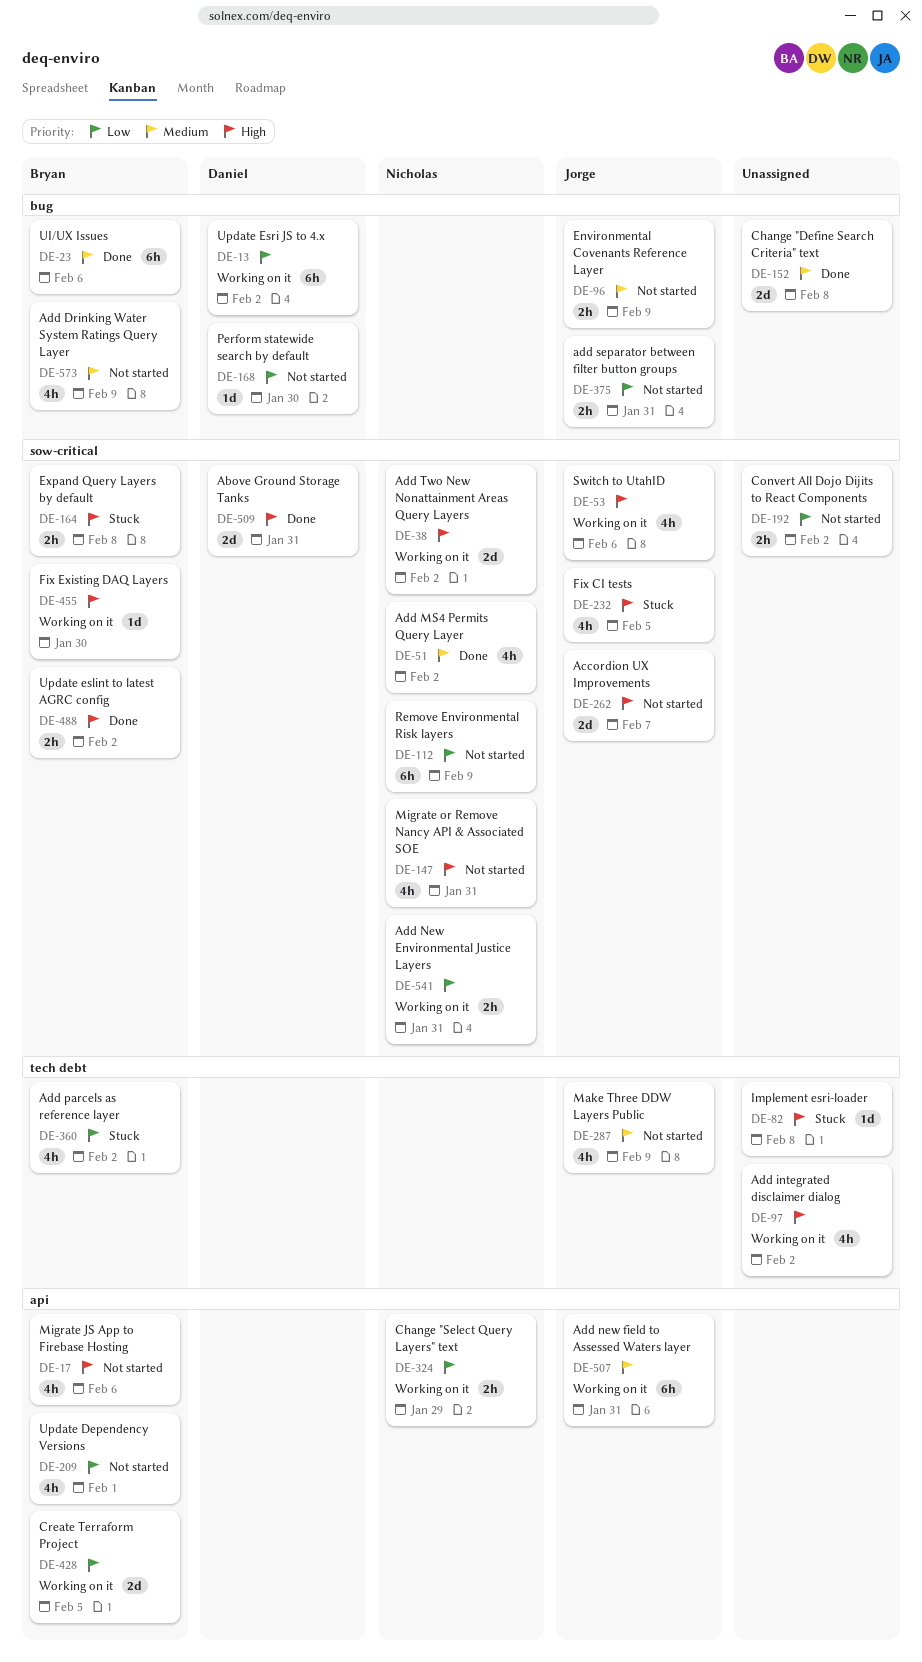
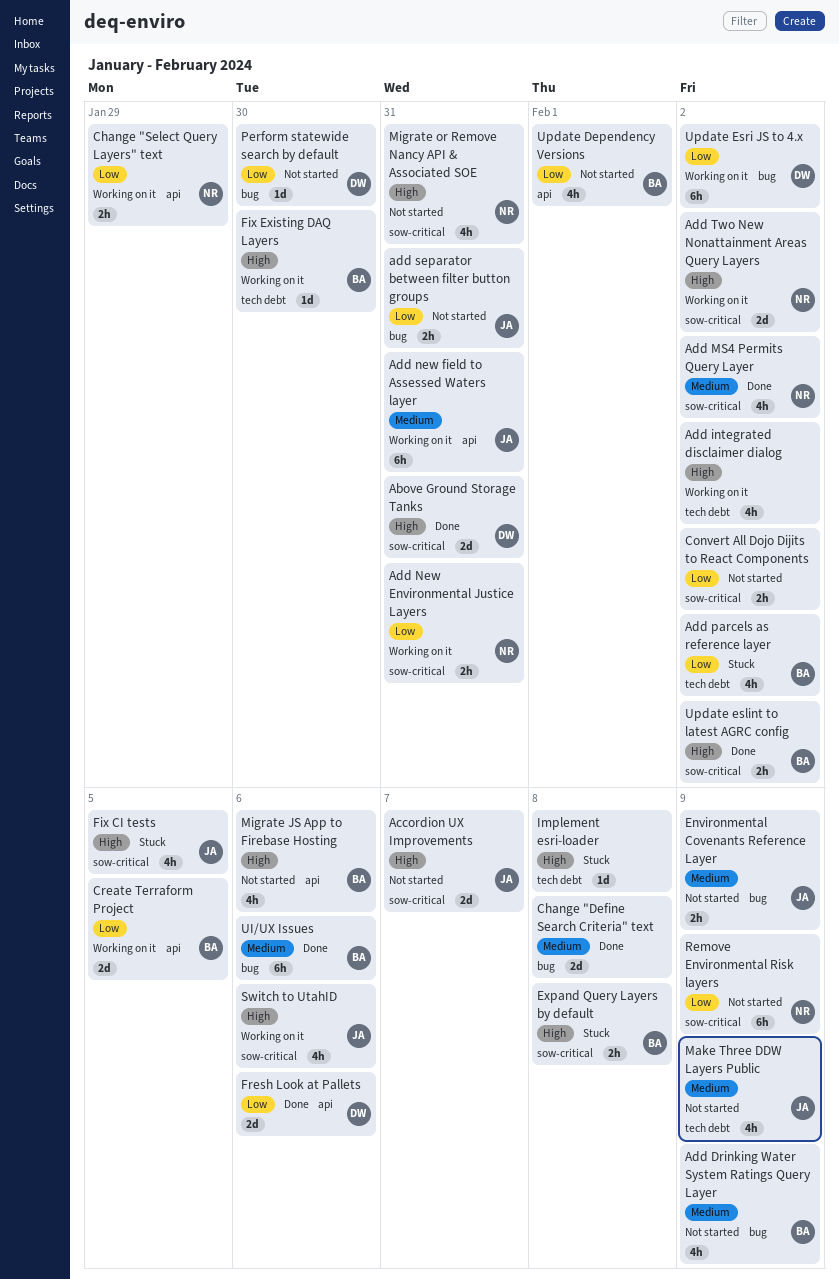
Fix Existing DAQ Layers, label: sow-critical -> tech debt
Fresh Look at Pallets: none -> present

